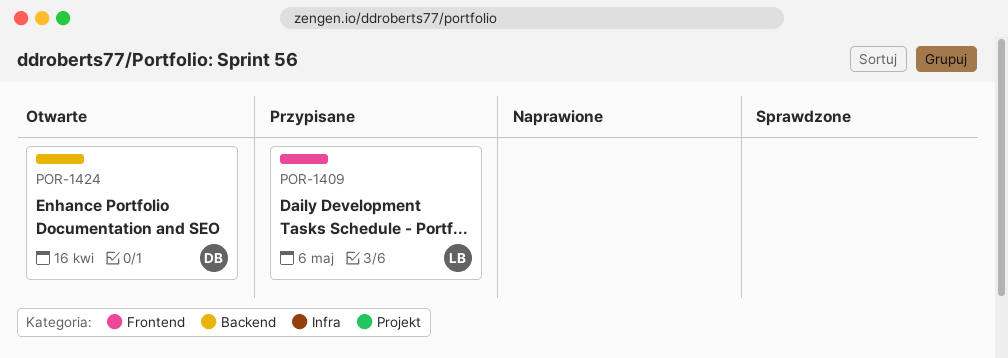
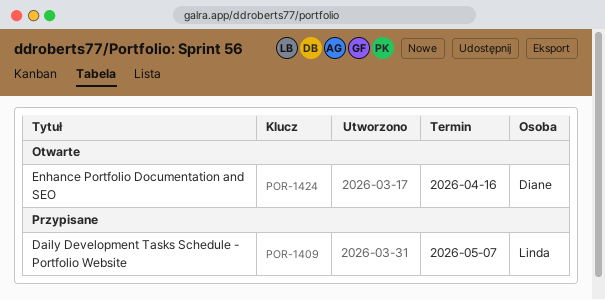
POR-1409, due: May 6 -> May 7

